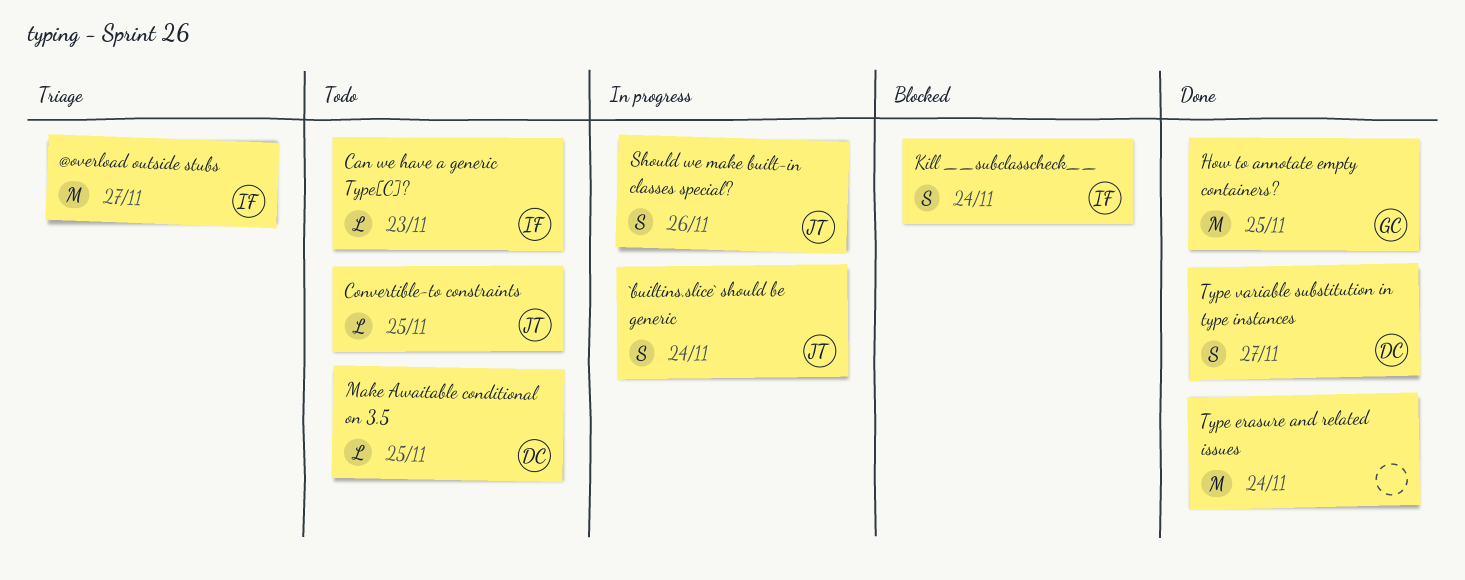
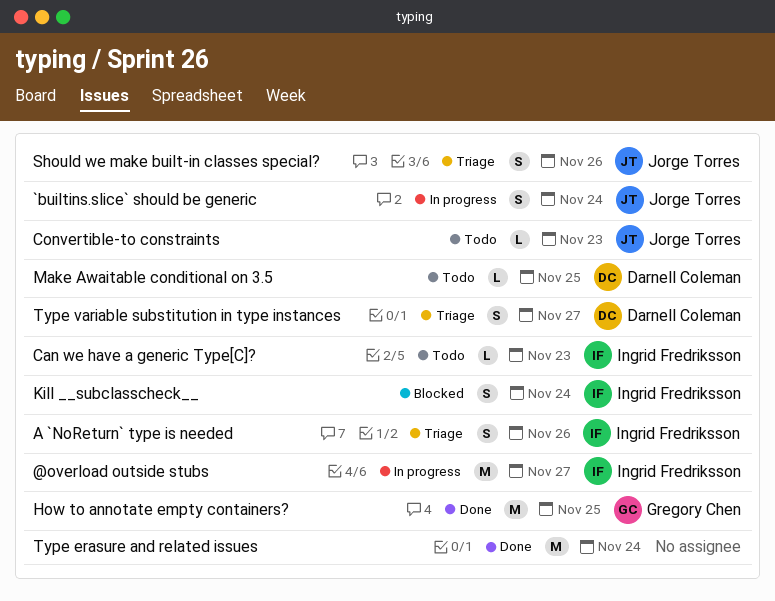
@overload outside stubs, status: Triage -> In progress
A `NoReturn` type is needed: none -> present
Convertible-to constraints, due: Nov 25 -> Nov 23
Should we make built-in classes special?, status: In progress -> Triage
Type variable substitution in type instances, status: Done -> Triage

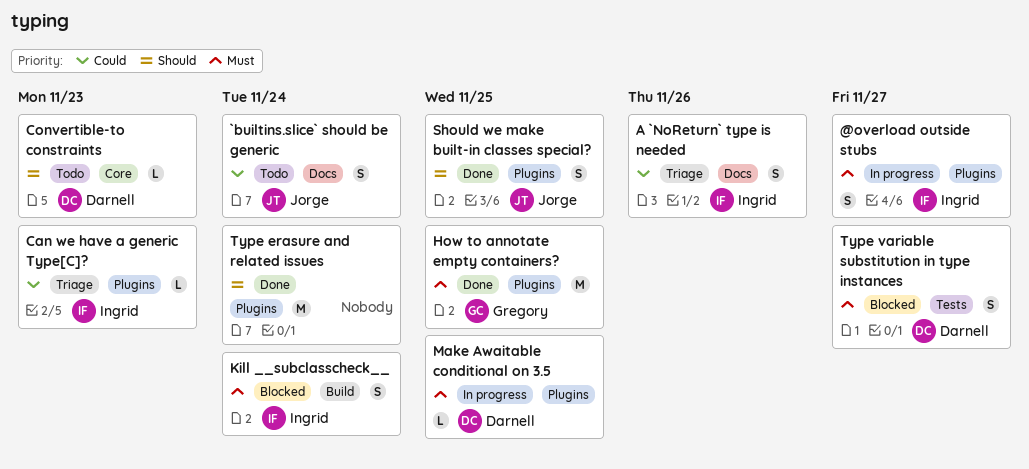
@overload outside stubs, estimate: M -> S
`builtins.slice` should be generic, status: In progress -> Todo
Can we have a generic Type[C]?, status: Todo -> Triage
Convertible-to constraints, owner: Jorge Torres -> Darnell Coleman
Make Awaitable conditional on 3.5, status: Todo -> In progress
Should we make built-in classes special?, status: Triage -> Done
Should we make built-in classes special?, due: Nov 26 -> Nov 25
Type variable substitution in type instances, status: Triage -> Blocked

